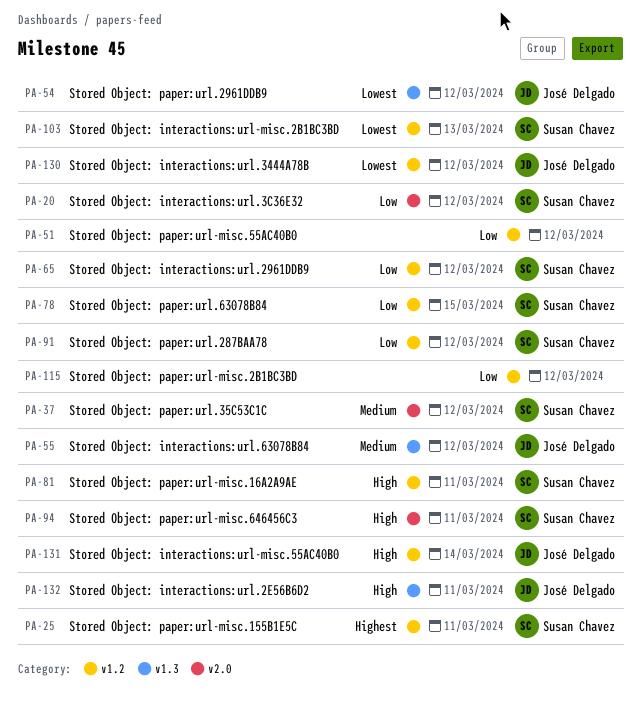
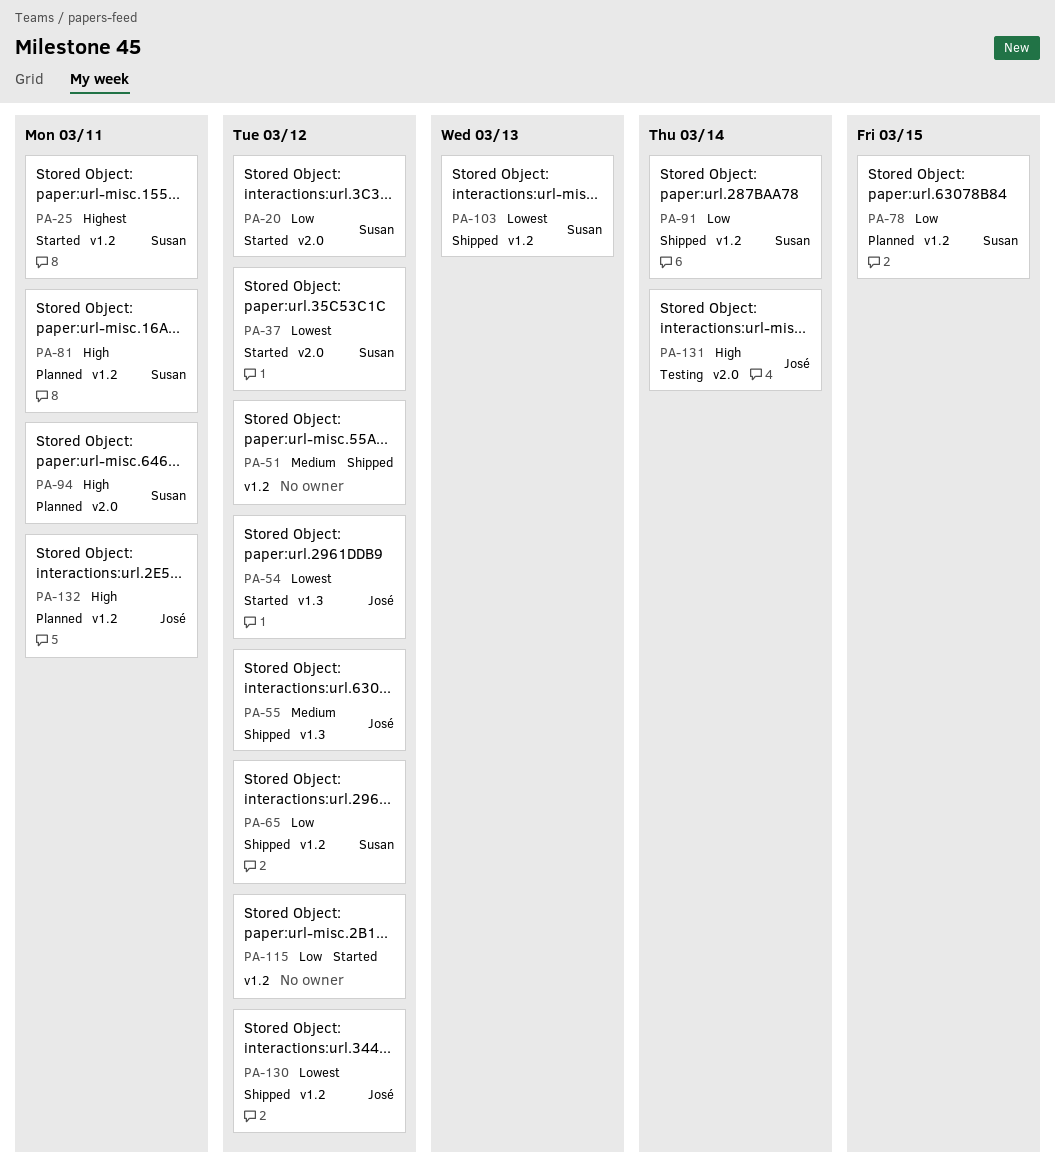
PA-37, priority: Medium -> Lowest
PA-51, priority: Low -> Medium
PA-91, due: Mar 12 -> Mar 14
PA-131, label: v1.2 -> v2.0
PA-132, label: v1.3 -> v1.2

